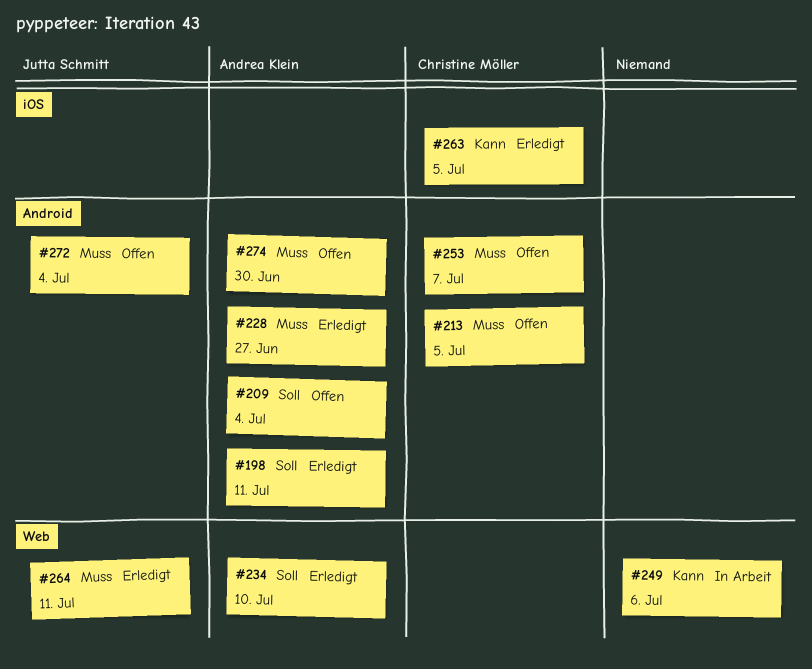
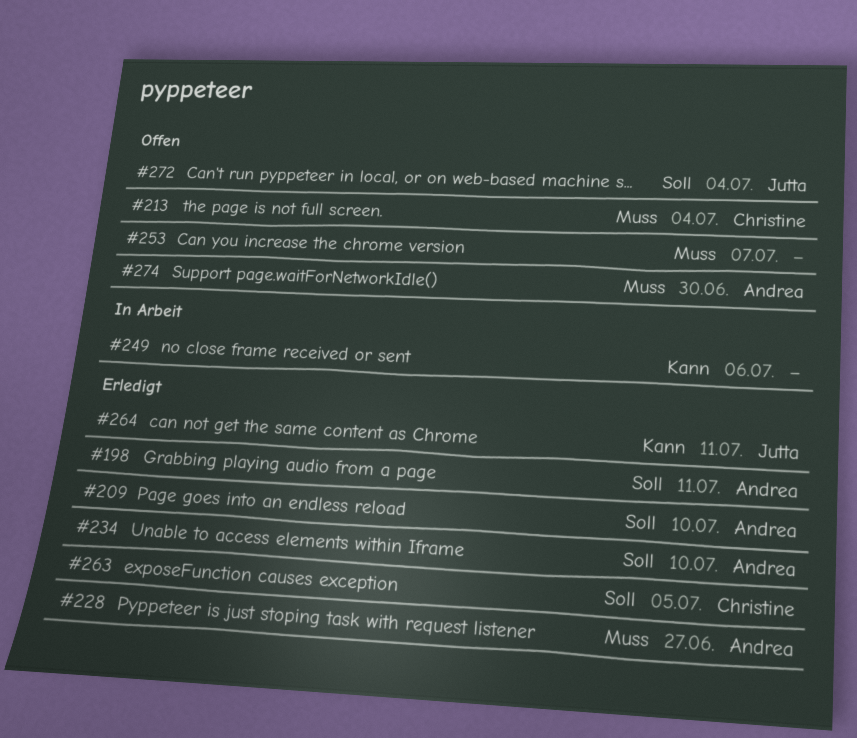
#209, status: Offen -> Erledigt
#209, due: Jul 4 -> Jul 10
#213, due: Jul 5 -> Jul 4
#253, owner: Christine Möller -> none
#263, priority: Kann -> Soll
#264, priority: Muss -> Kann
#272, priority: Muss -> Soll

